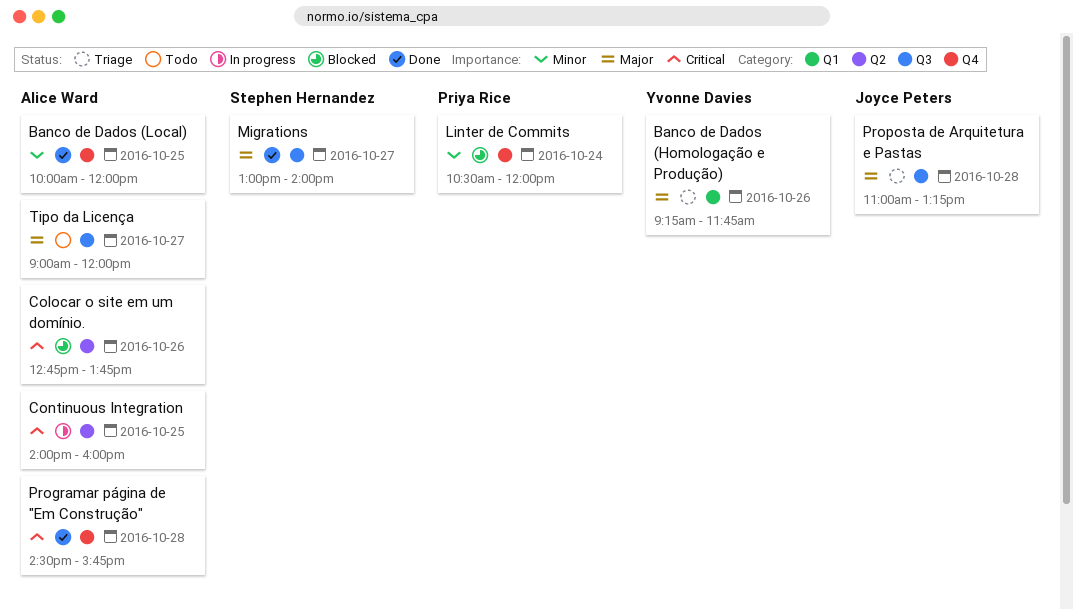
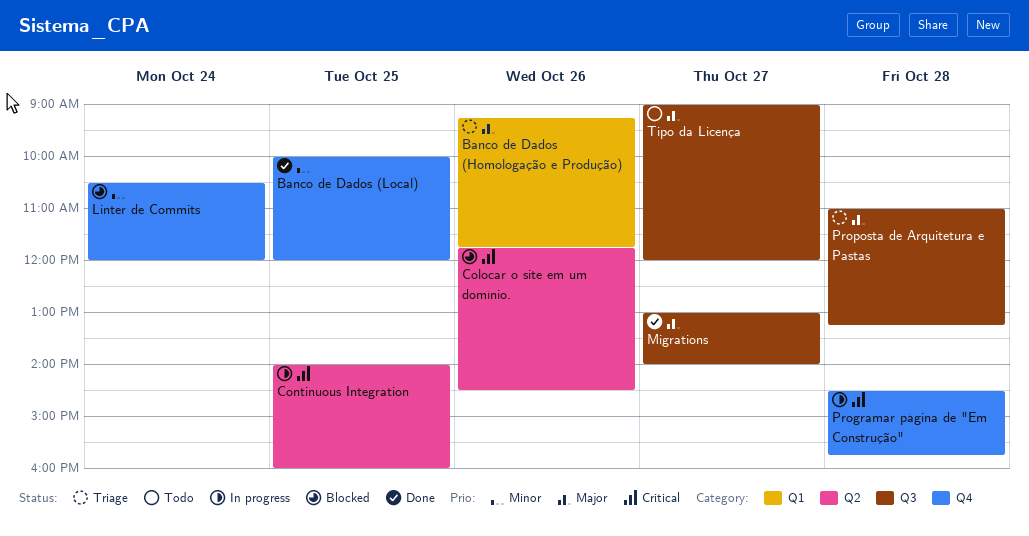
Colocar o site em um domínio., begins: 12:45 -> 11:45
Colocar o site em um domínio., ends: 13:45 -> 14:30
Programar página de "Em Construção", status: Done -> In progress

